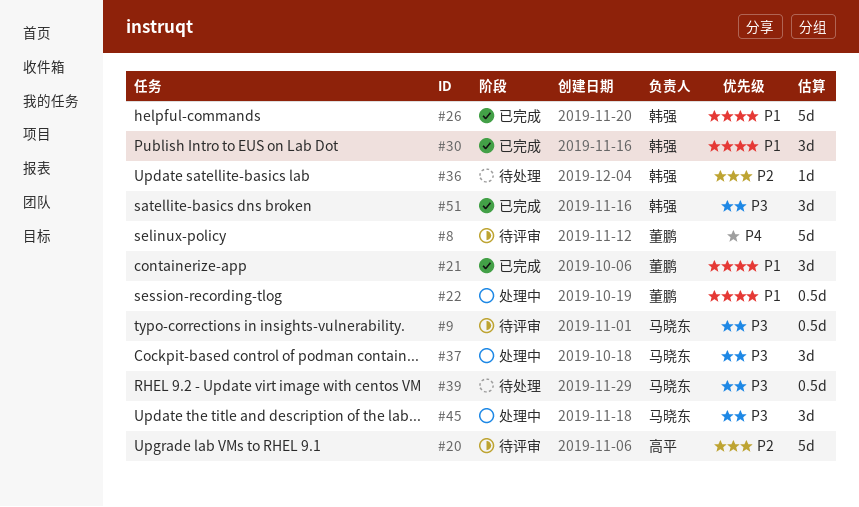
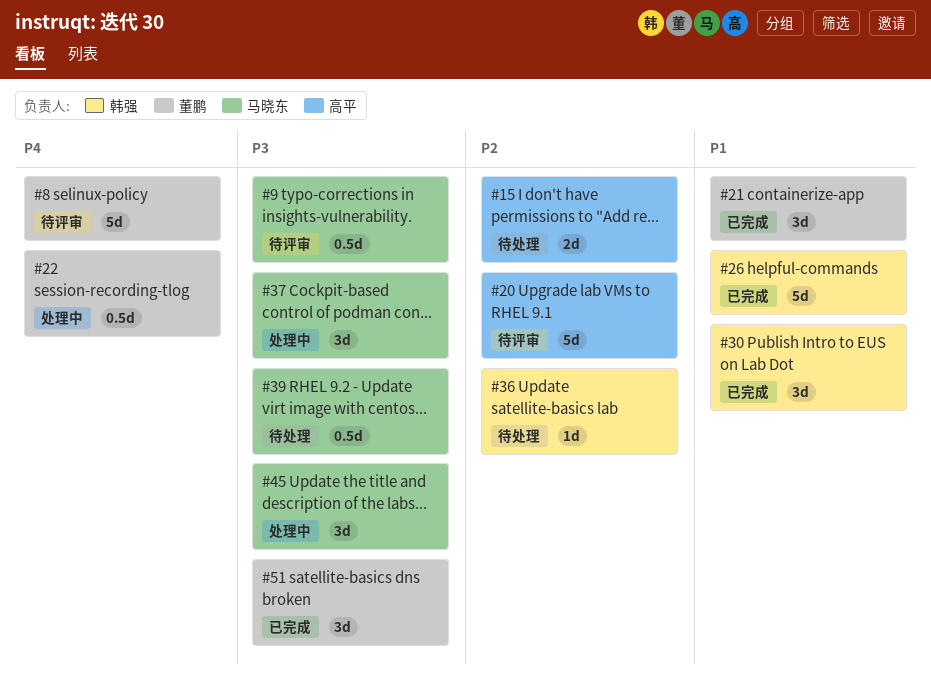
#15: none -> present
#22, priority: P1 -> P4
#51, owner: 韩强 -> 董鹏

